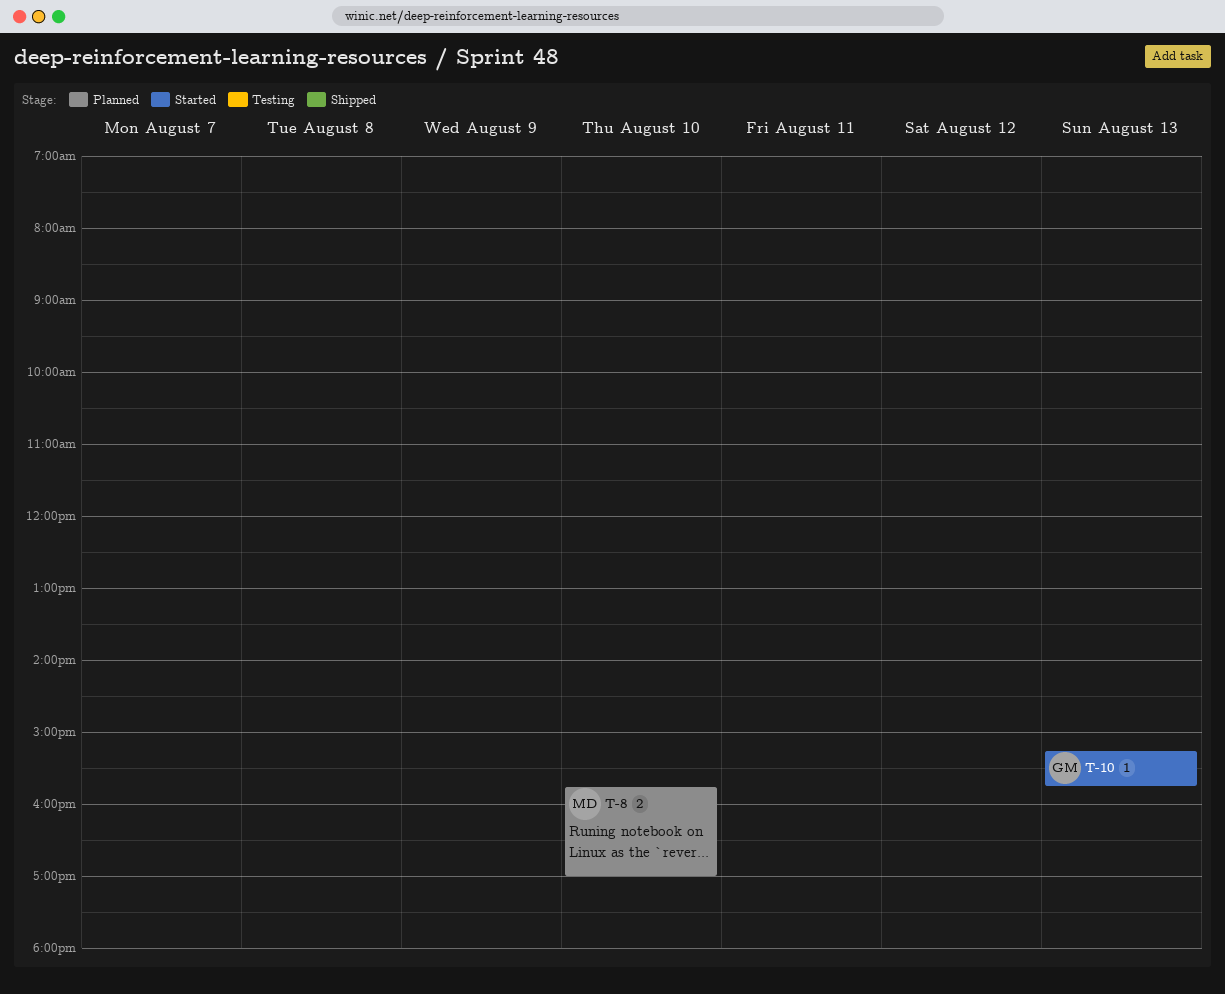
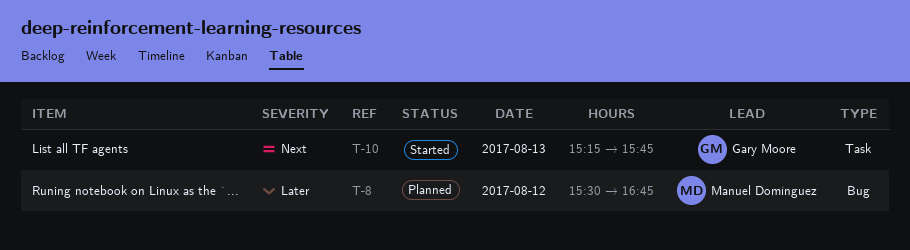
T-8, day: Aug 10 -> Aug 12
T-8, begins: 15:45 -> 15:30
T-8, ends: 17:00 -> 16:45

